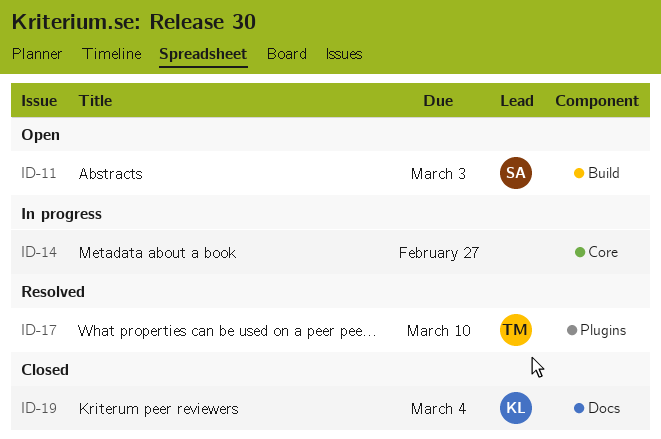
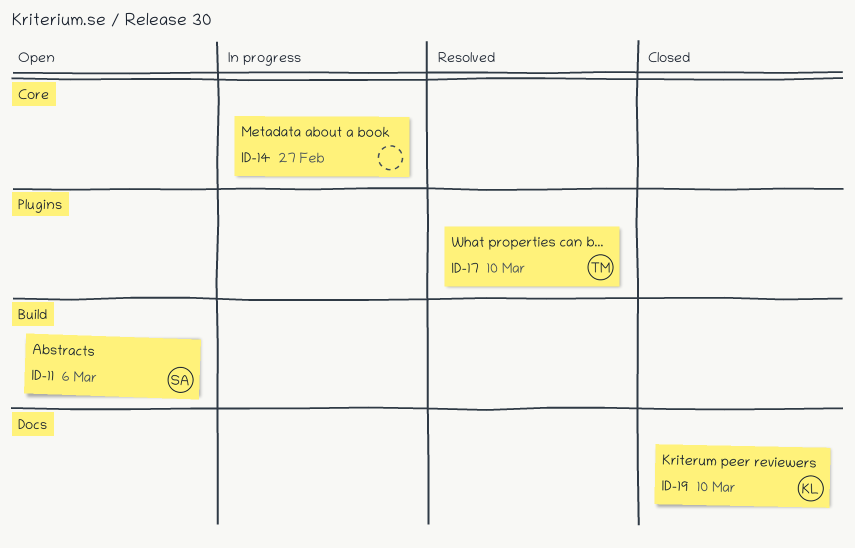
ID-11, due: Mar 3 -> Mar 6
ID-19, due: Mar 4 -> Mar 10

